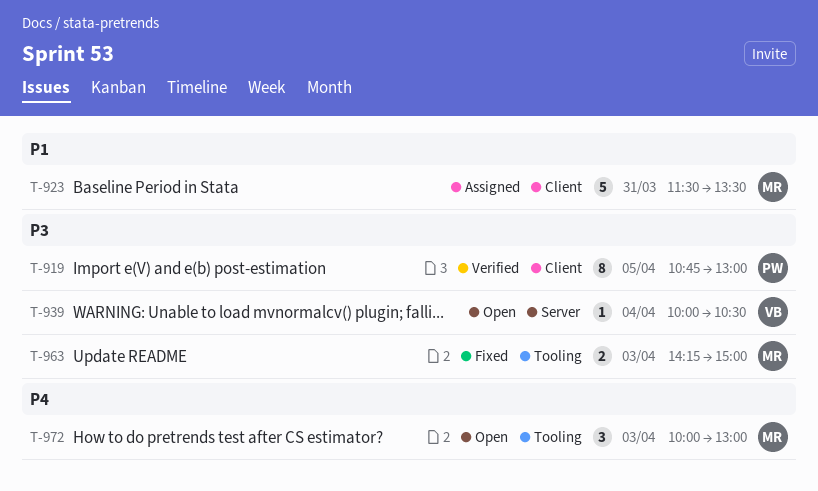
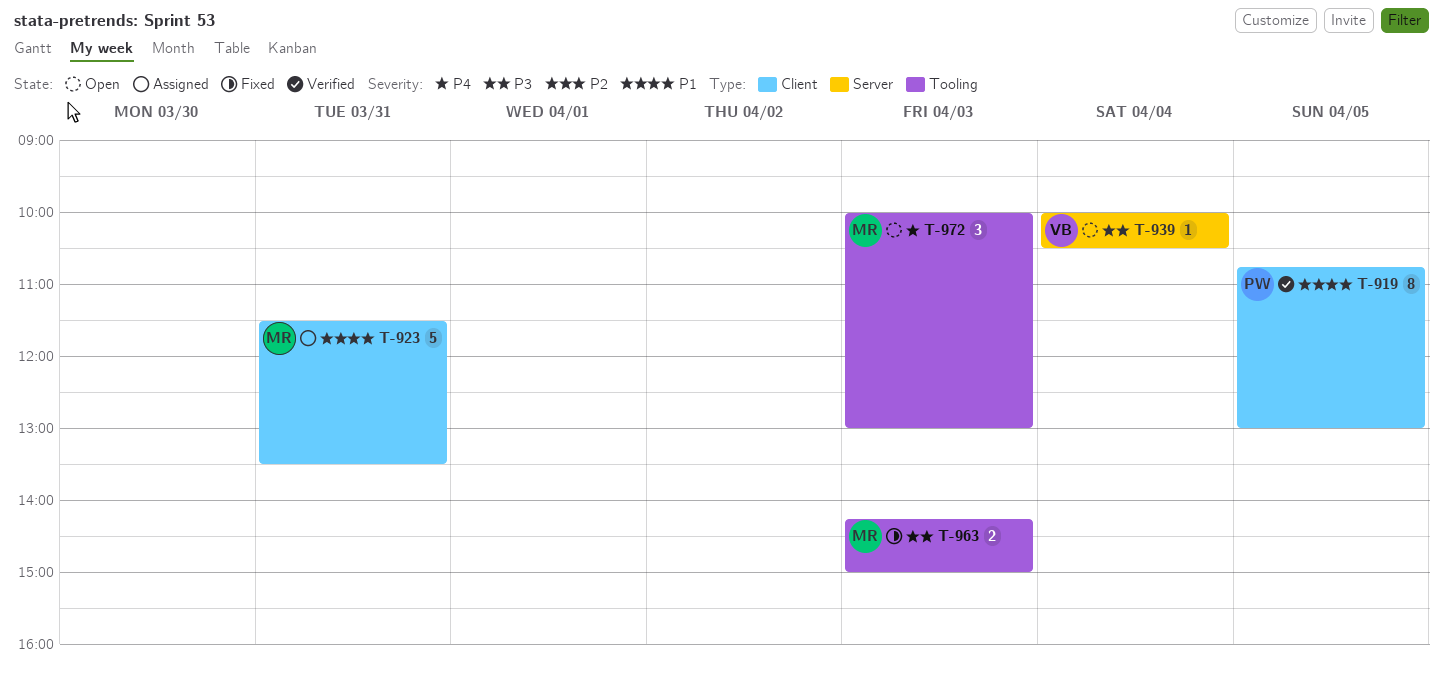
T-919, priority: P3 -> P1

